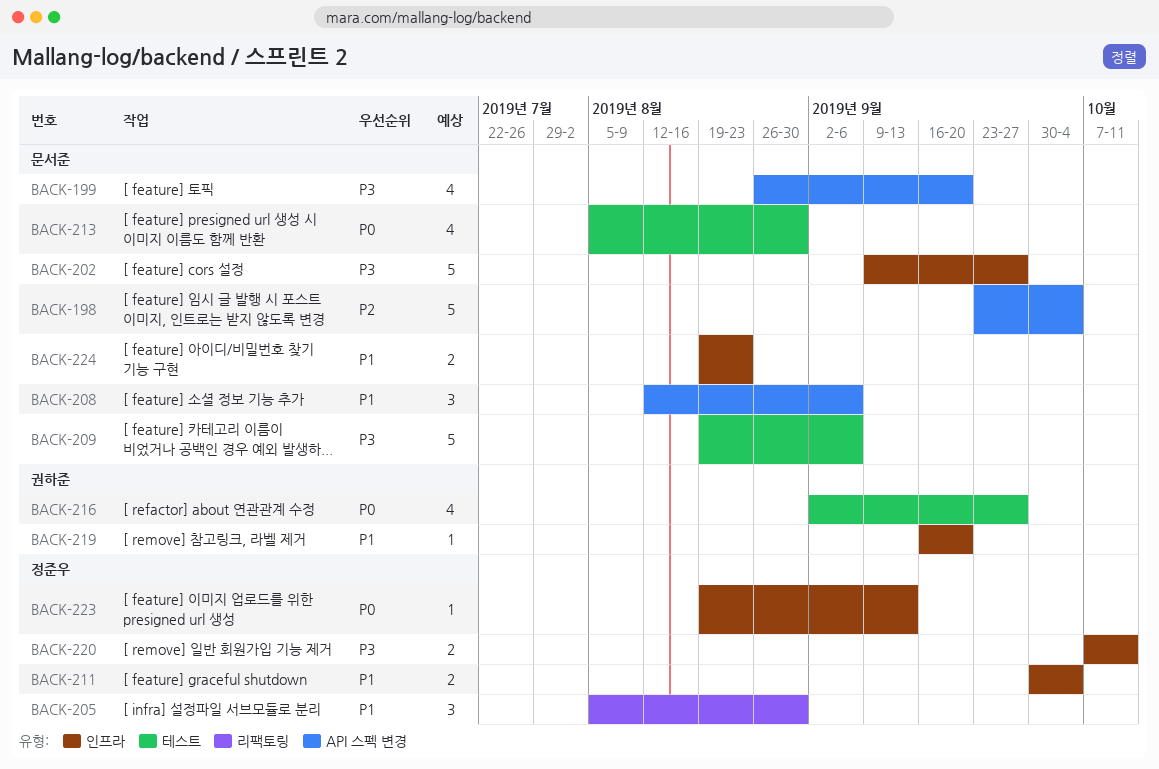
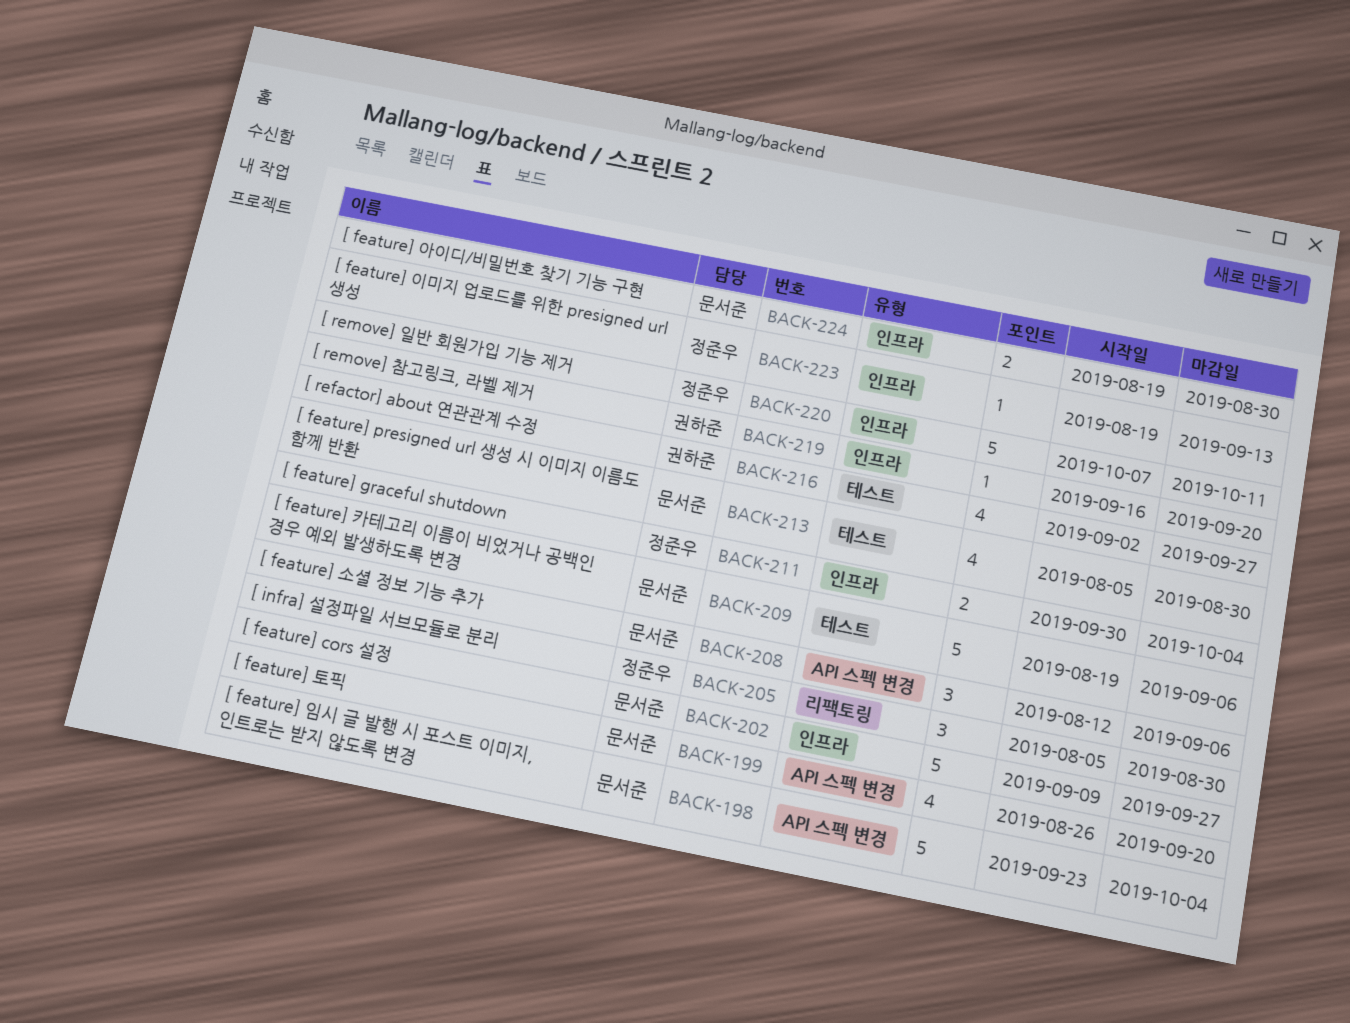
BACK-220, estimate: 2 -> 5
BACK-224, due: Aug 23 -> Aug 30

